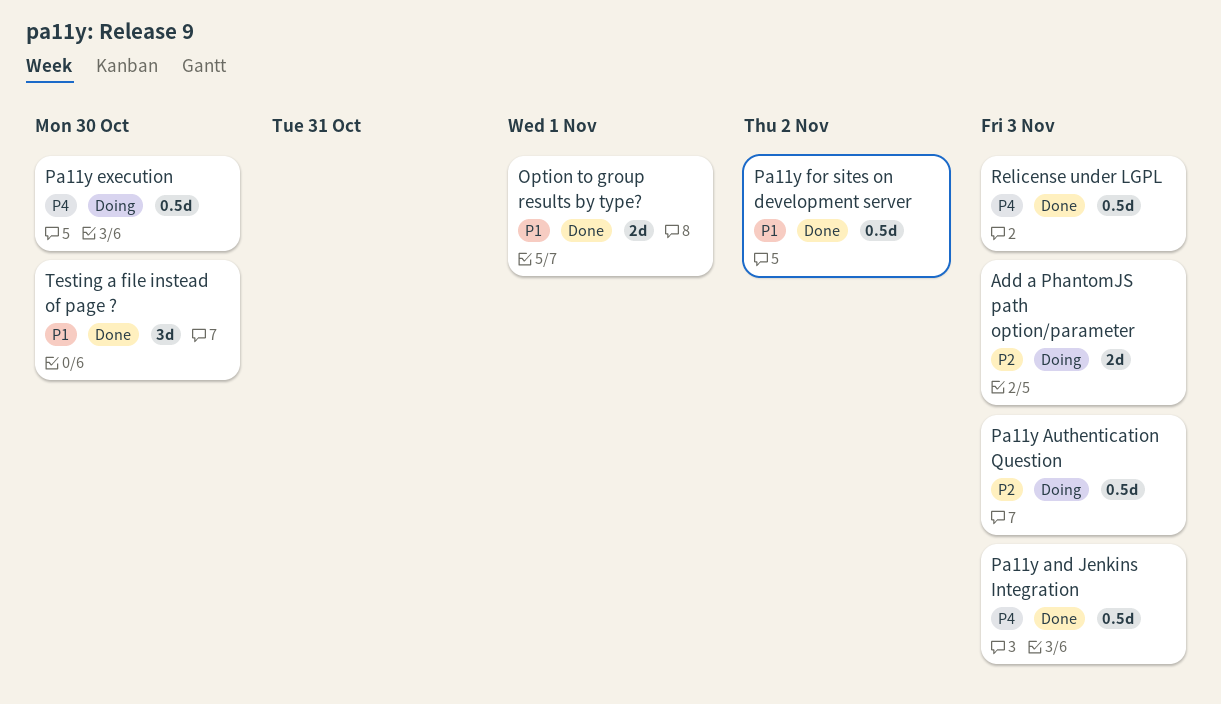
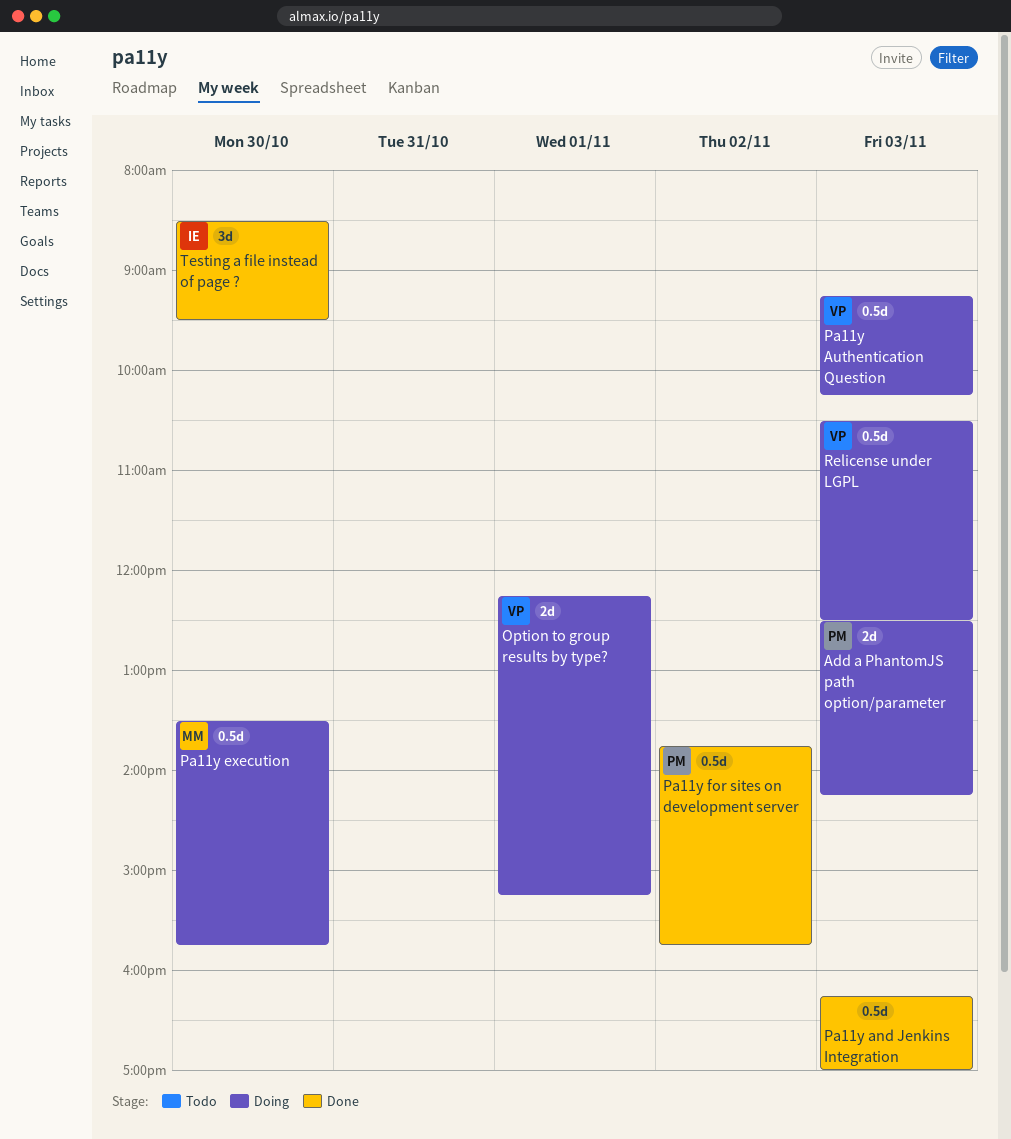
Option to group results by type?, status: Done -> Doing
Relicense under LGPL, status: Done -> Doing

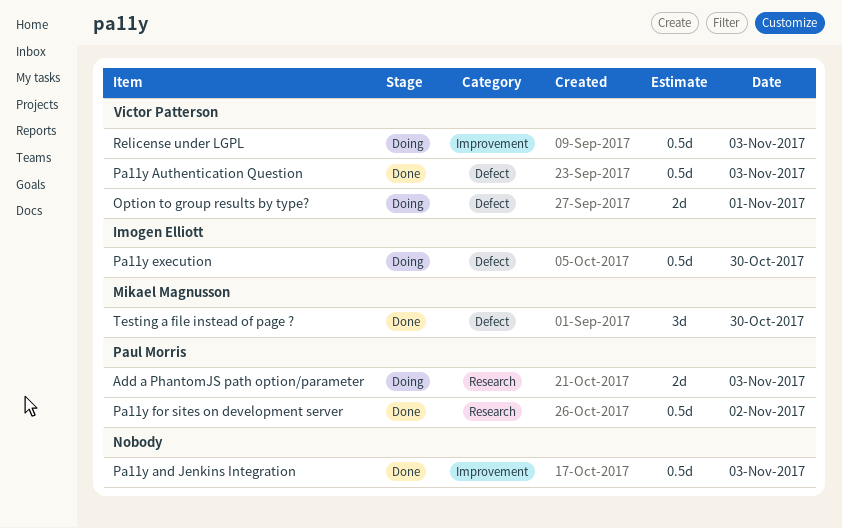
Pa11y Authentication Question, status: Doing -> Done
Pa11y execution, owner: Mikael Magnusson -> Imogen Elliott
Testing a file instead of page ?, owner: Imogen Elliott -> Mikael Magnusson

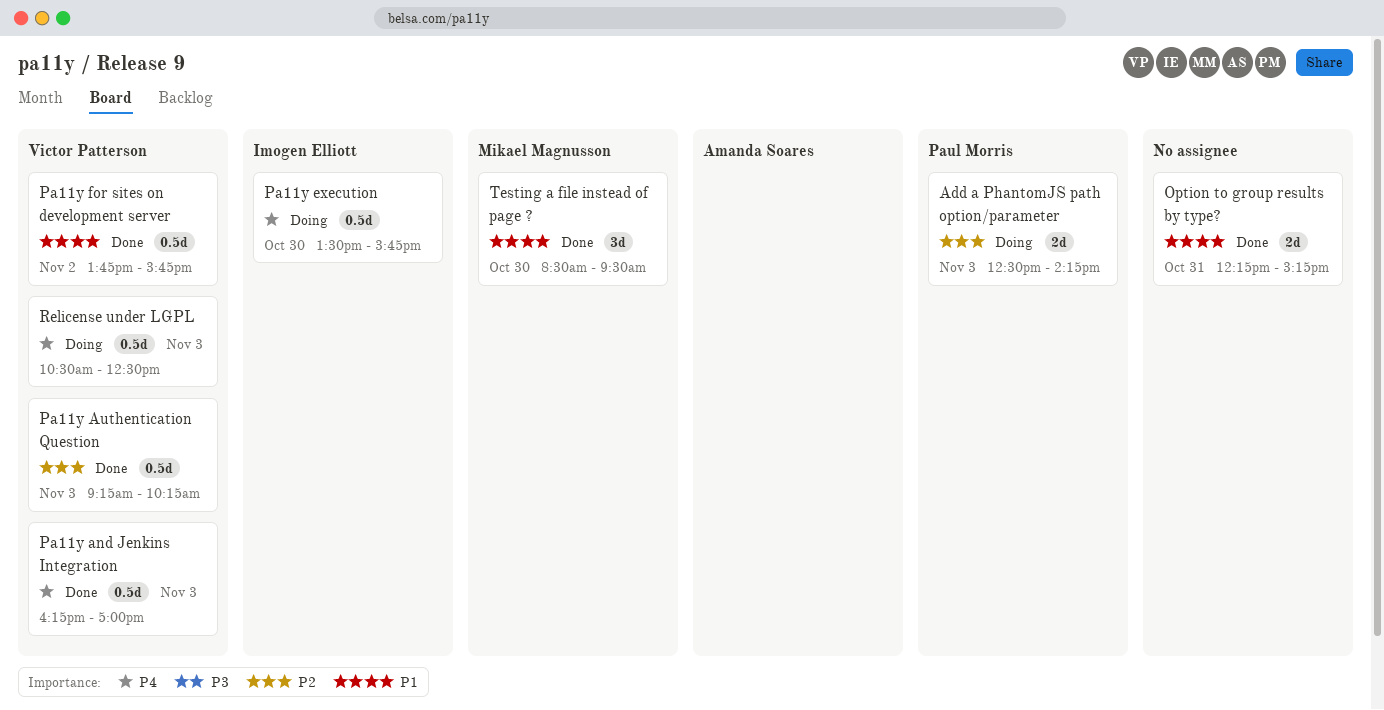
Option to group results by type?, status: Doing -> Done
Option to group results by type?, owner: Victor Patterson -> none
Option to group results by type?, day: Nov 1 -> Oct 31
Pa11y and Jenkins Integration, owner: none -> Victor Patterson
Pa11y for sites on development server, owner: Paul Morris -> Victor Patterson

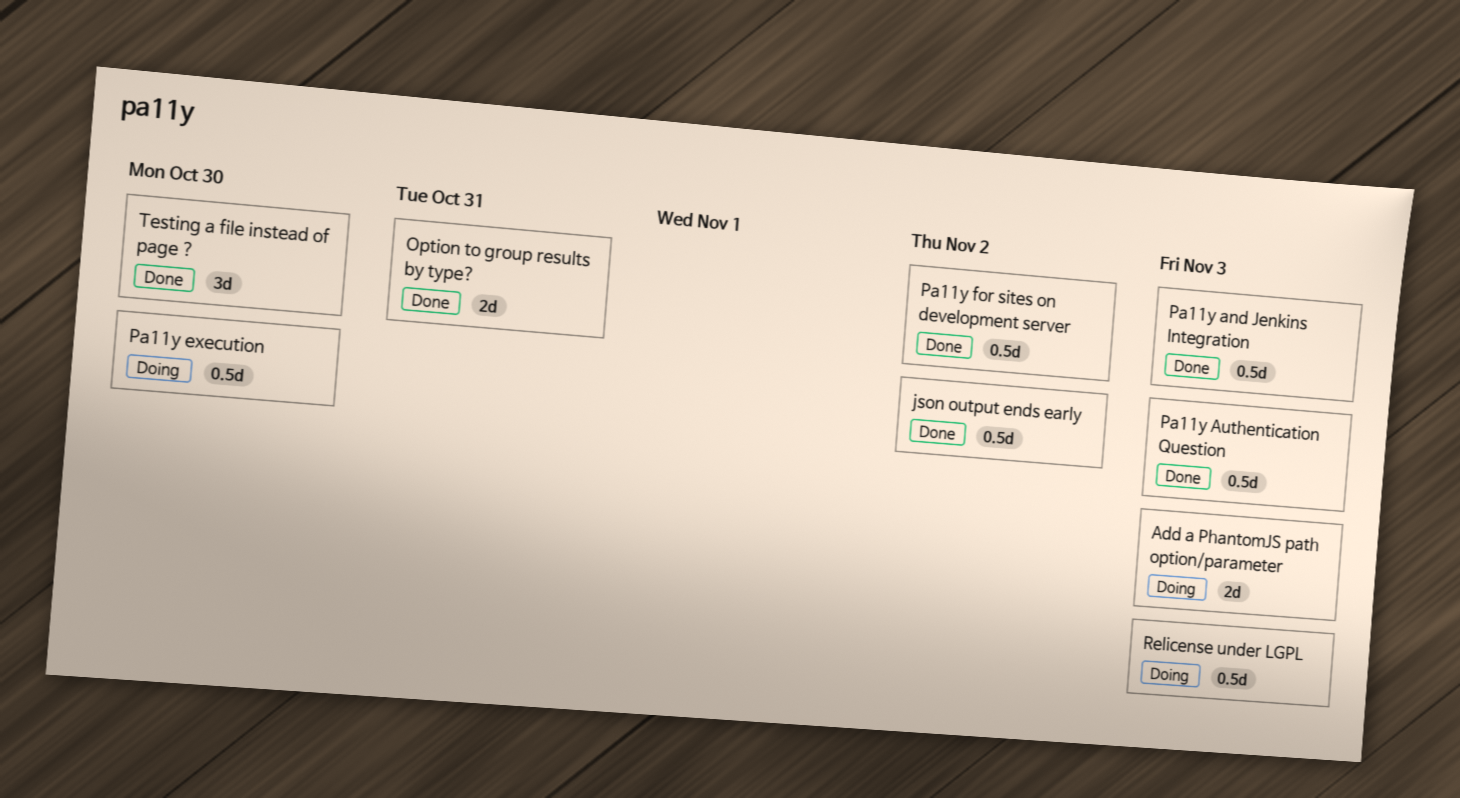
json output ends early: none -> present

